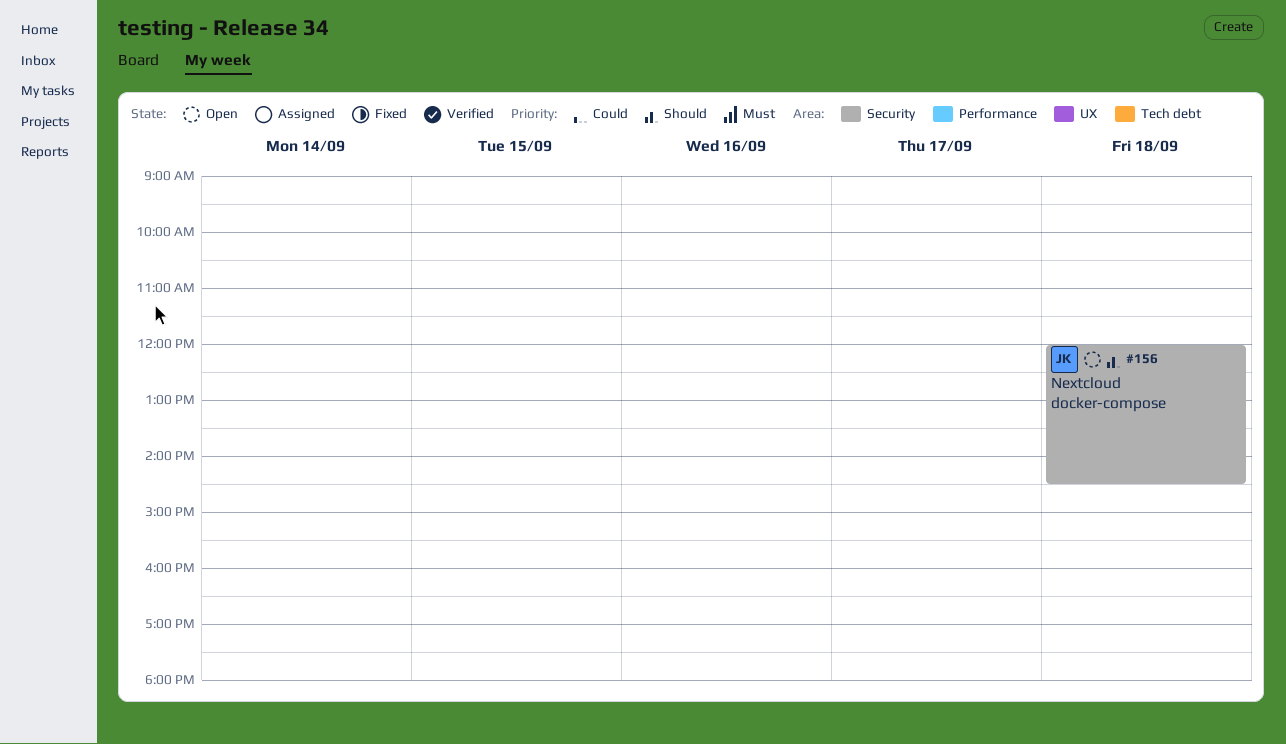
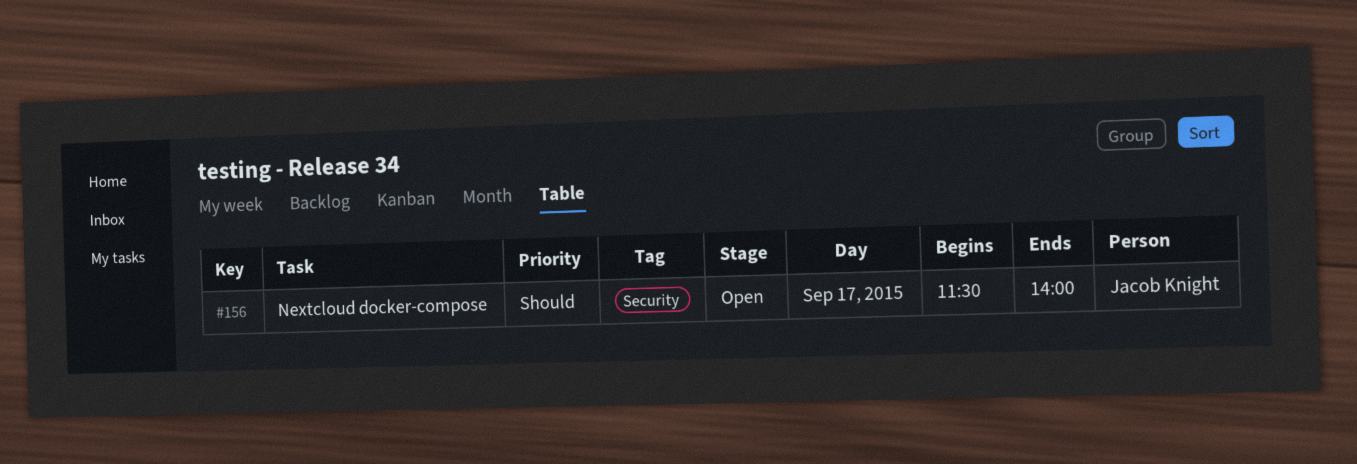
#156, day: Sep 18 -> Sep 17
#156, begins: 12:00 -> 11:30
#156, ends: 14:30 -> 14:00

